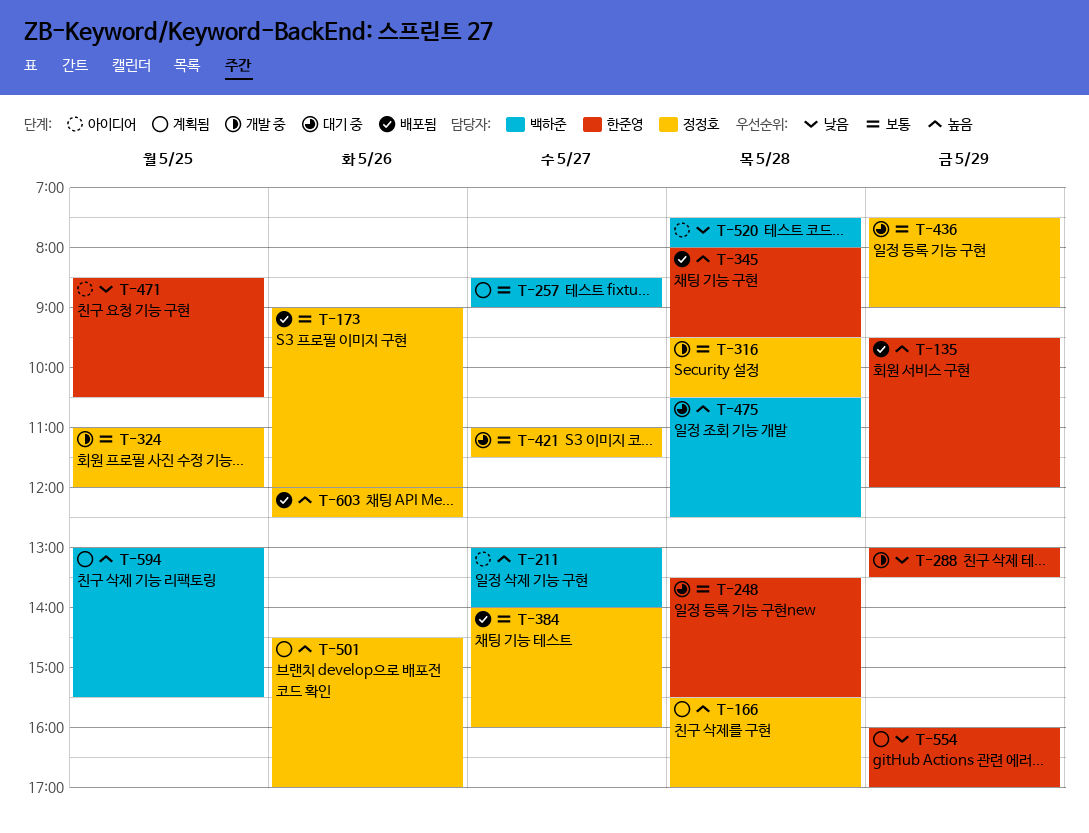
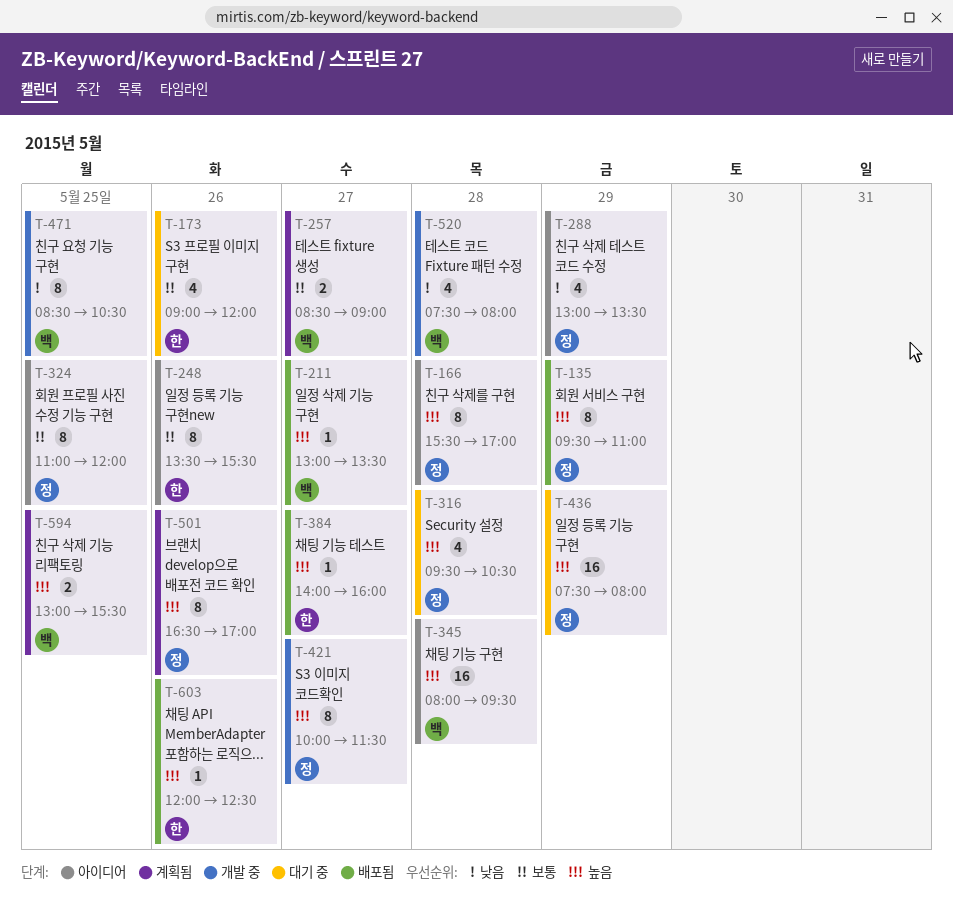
T-135, owner: 한준영 -> 정정호
T-135, ends: 12:00 -> 11:00
T-166, status: 계획됨 -> 아이디어
T-173, status: 배포됨 -> 대기 중
T-173, owner: 정정호 -> 한준영
T-211, status: 아이디어 -> 배포됨
T-211, ends: 14:00 -> 13:30
T-248, status: 대기 중 -> 아이디어
T-248, day: May 28 -> May 26
T-288, status: 개발 중 -> 아이디어
T-288, owner: 한준영 -> 정정호
T-316, status: 개발 중 -> 대기 중
T-316, priority: 보통 -> 높음
T-324, status: 개발 중 -> 아이디어
T-345, status: 배포됨 -> 아이디어
T-345, owner: 한준영 -> 백하준
T-384, owner: 정정호 -> 한준영
T-384, priority: 보통 -> 높음
T-421, status: 대기 중 -> 개발 중
T-421, priority: 보통 -> 높음
T-421, begins: 11:00 -> 10:00
T-436, priority: 보통 -> 높음
T-436, ends: 09:00 -> 08:00
T-471, status: 아이디어 -> 개발 중
T-471, owner: 한준영 -> 백하준
T-475: present -> none
T-501, begins: 14:30 -> 16:30
T-520, status: 아이디어 -> 개발 중
T-554: present -> none
T-603, owner: 정정호 -> 한준영

